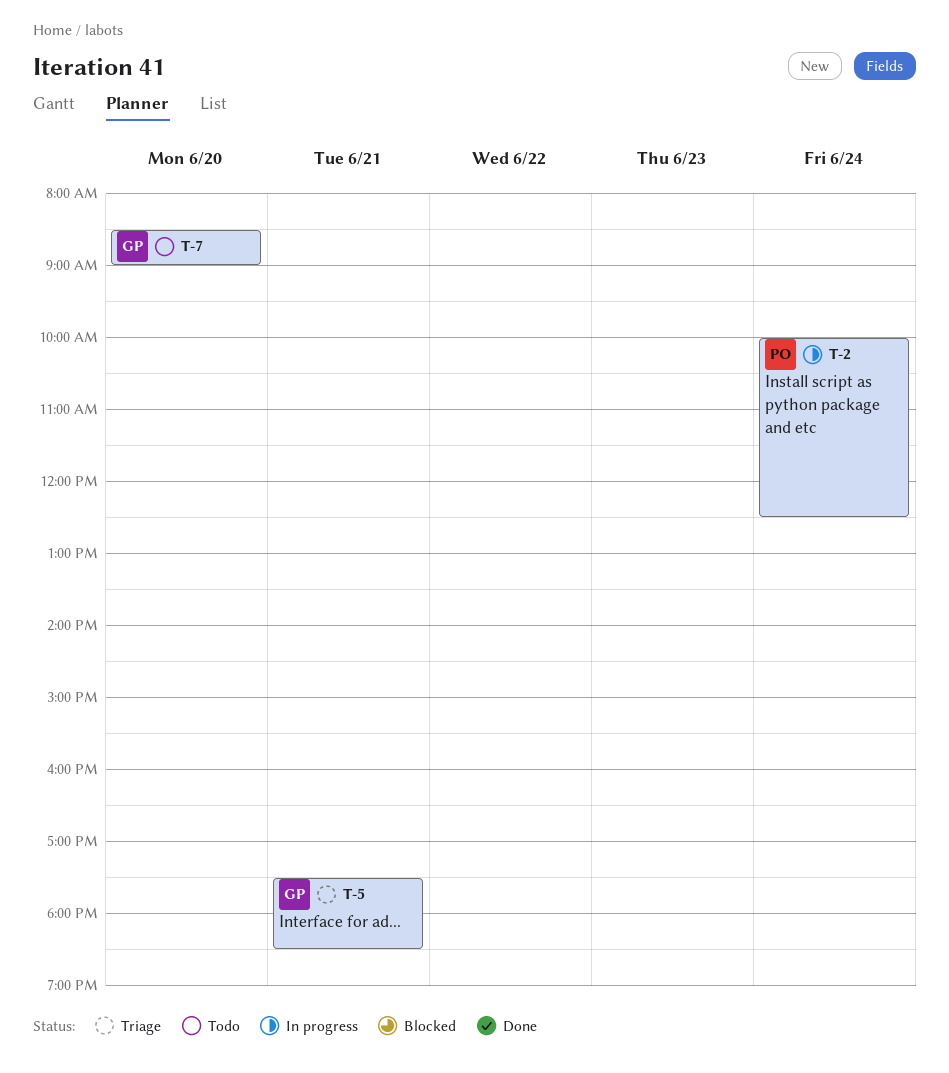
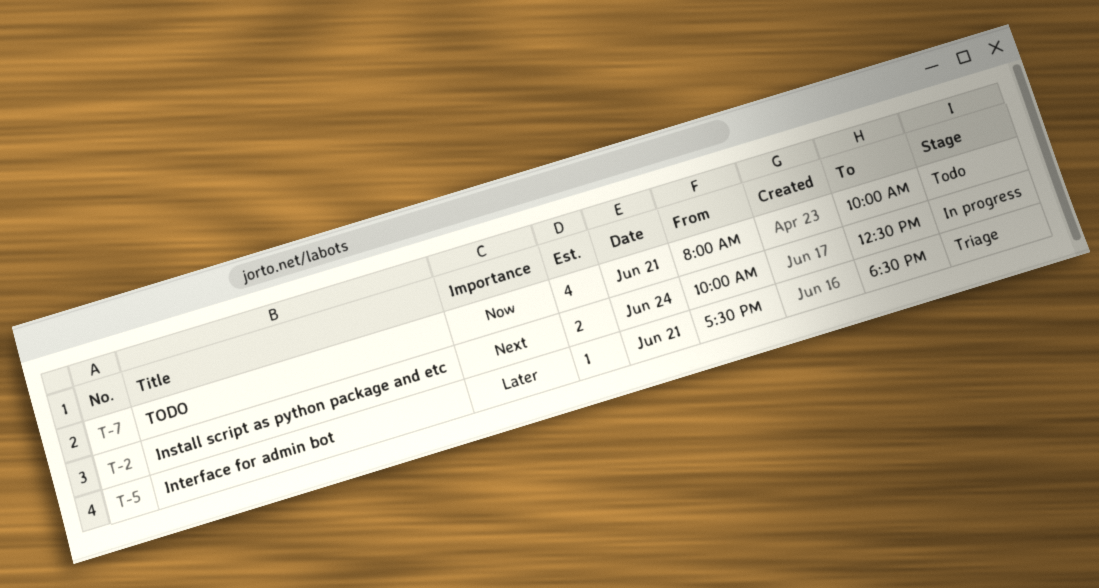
T-7, day: Jun 20 -> Jun 21
T-7, begins: 08:30 -> 08:00
T-7, ends: 09:00 -> 10:00

